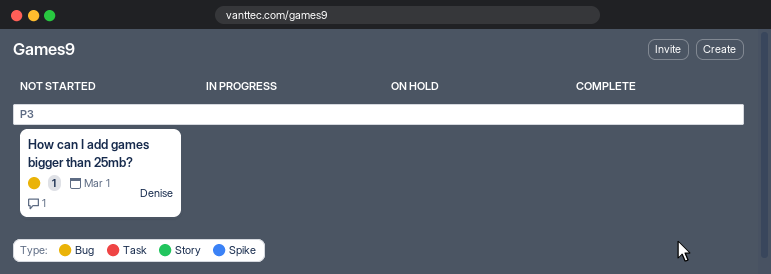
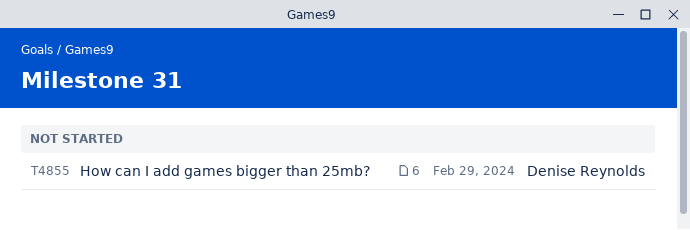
How can I add games bigger than 25mb?, due: Mar 1 -> Feb 29

